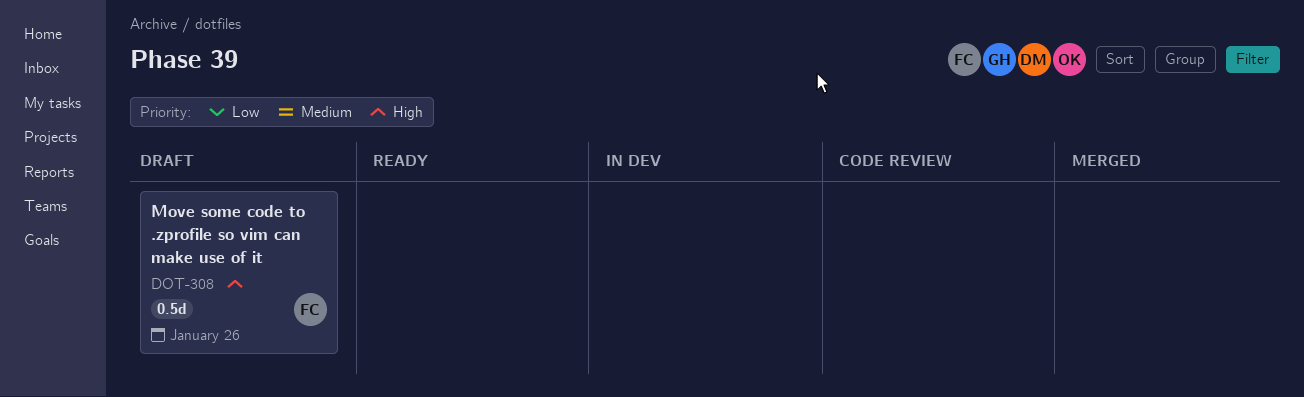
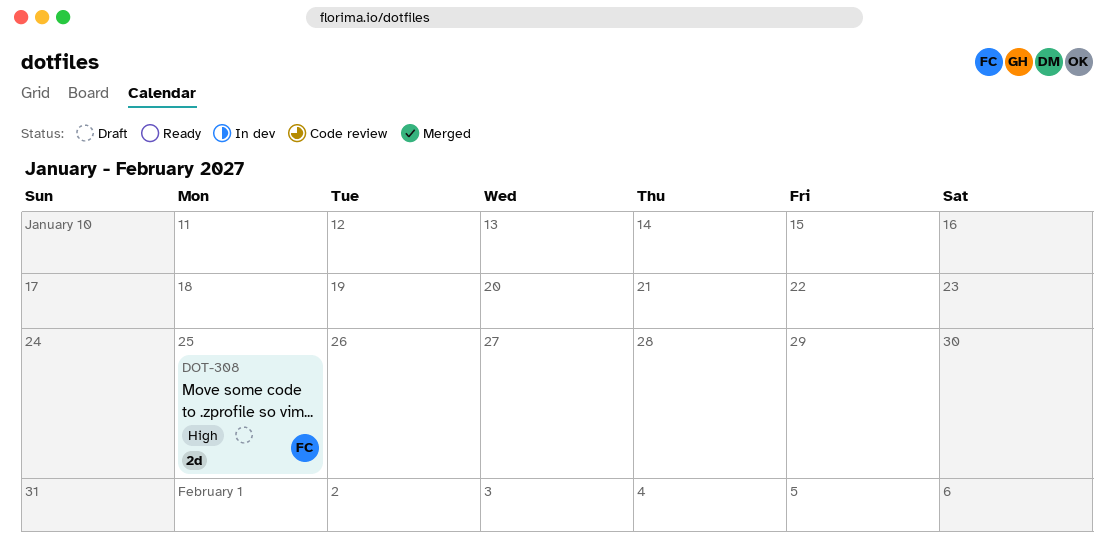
DOT-308, estimate: 0.5d -> 2d
DOT-308, due: Jan 26 -> Jan 25

